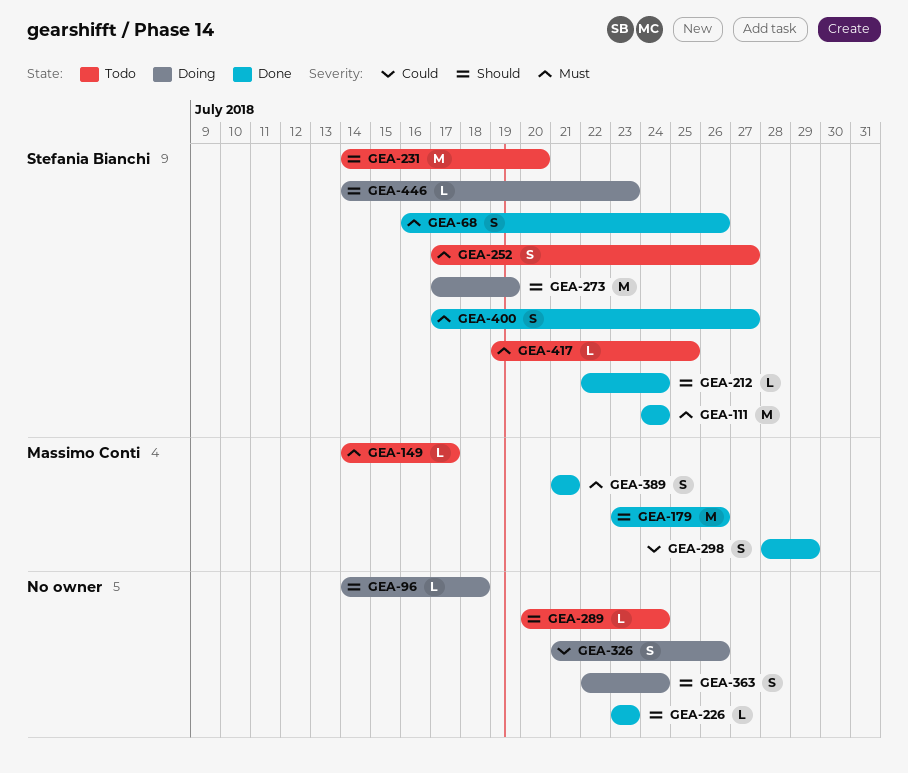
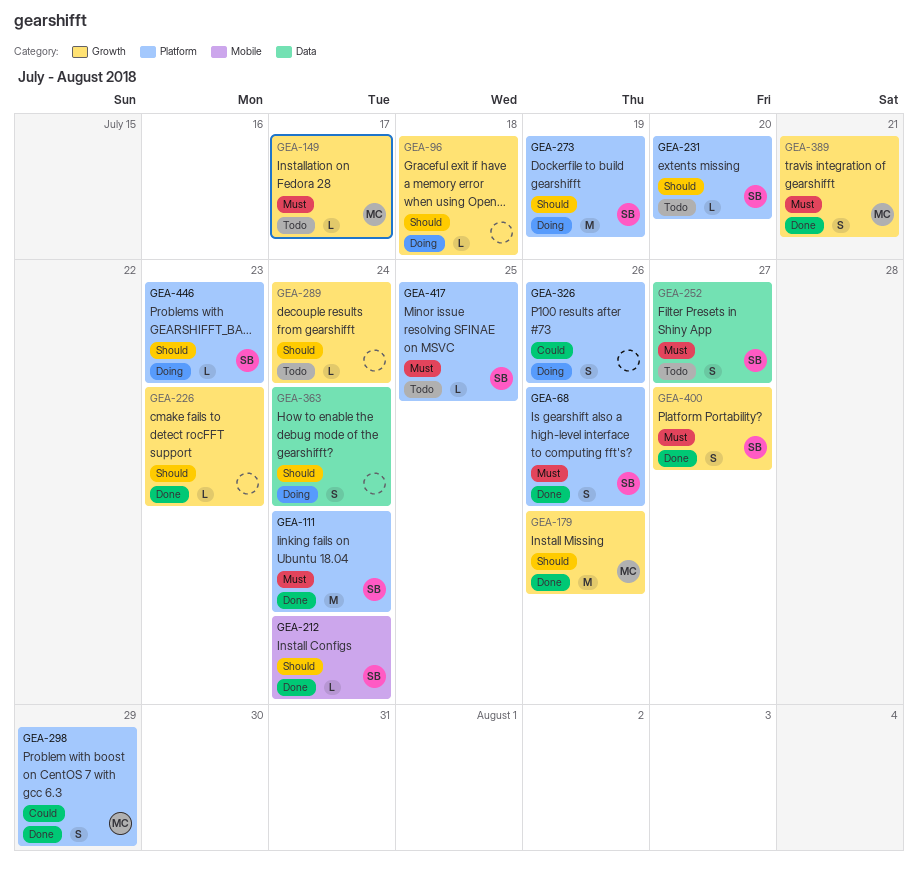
GEA-231, estimate: M -> L

